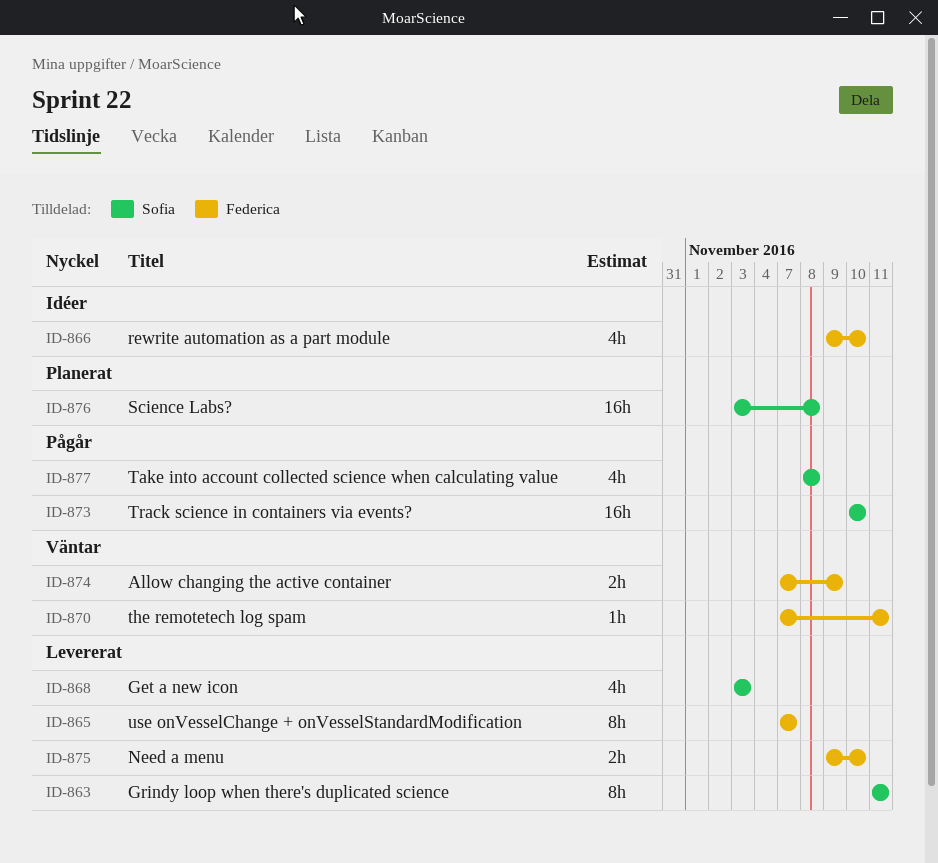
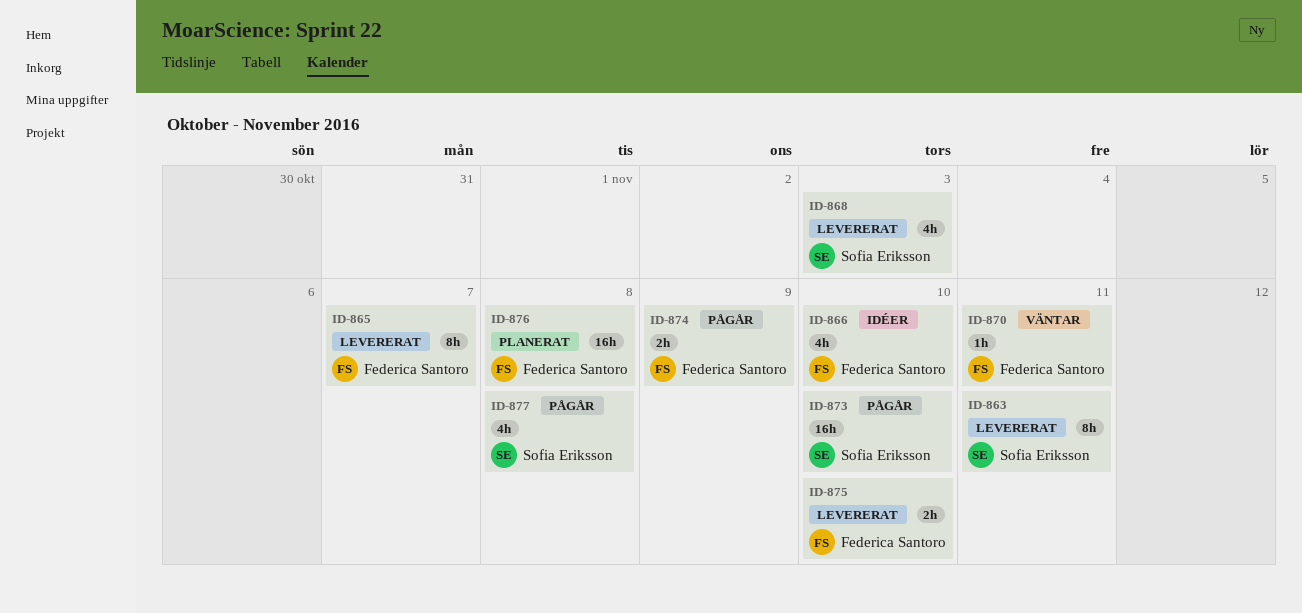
ID-874, status: Väntar -> Pågår
ID-876, owner: Sofia Eriksson -> Federica Santoro

